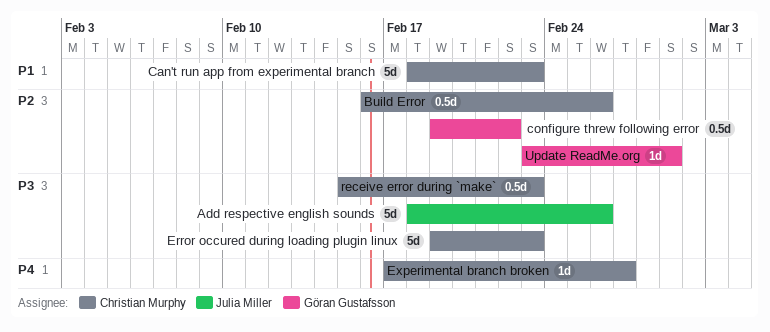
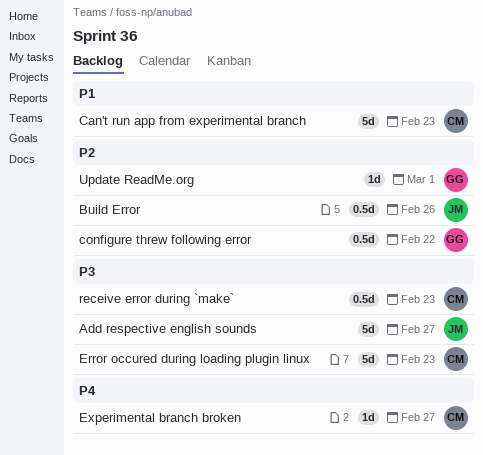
Add respective english sounds, due: Feb 26 -> Feb 27
Build Error, owner: Christian Murphy -> Julia Miller

